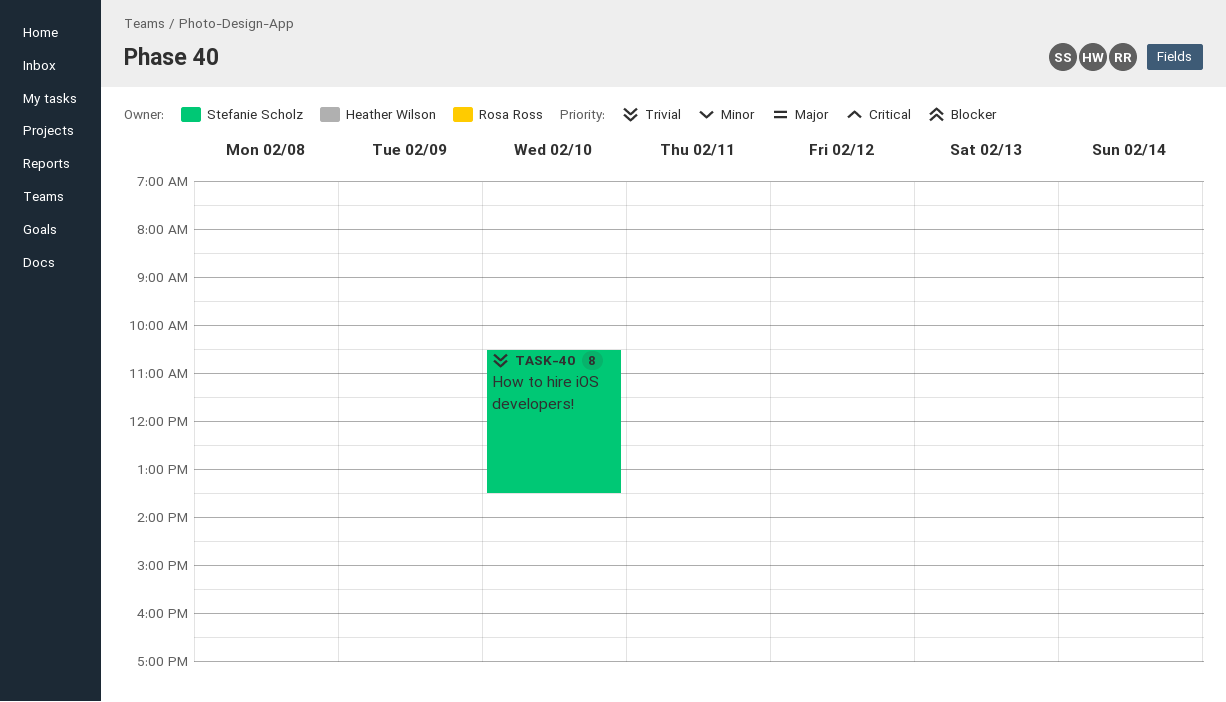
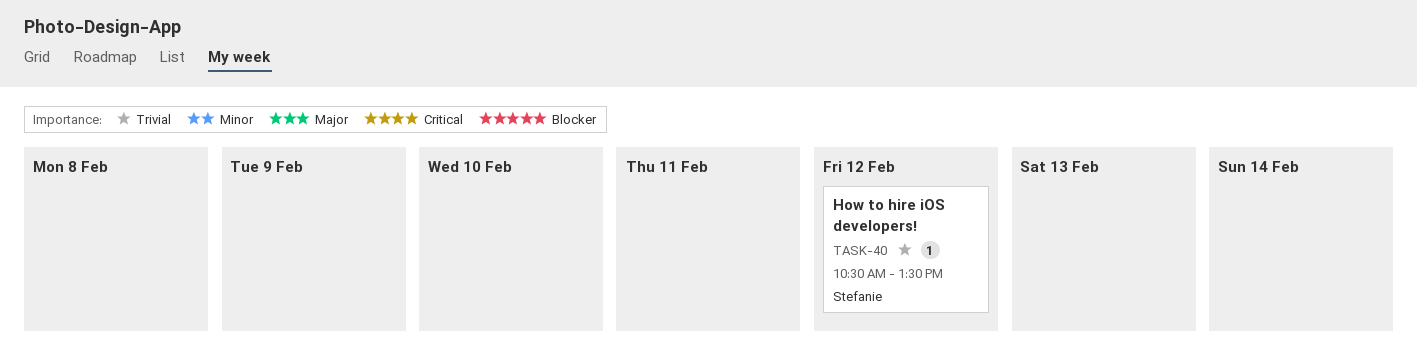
TASK-40, estimate: 8 -> 1
TASK-40, day: Feb 10 -> Feb 12

